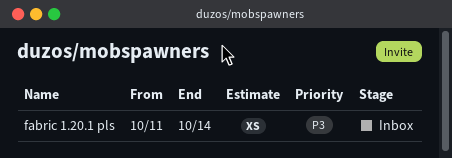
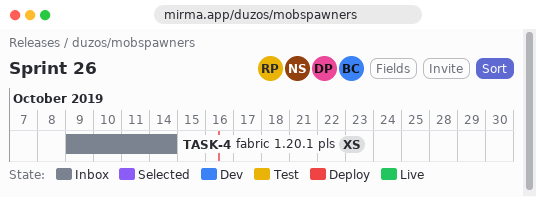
fabric 1.20.1 pls, start: Oct 11 -> Oct 9

